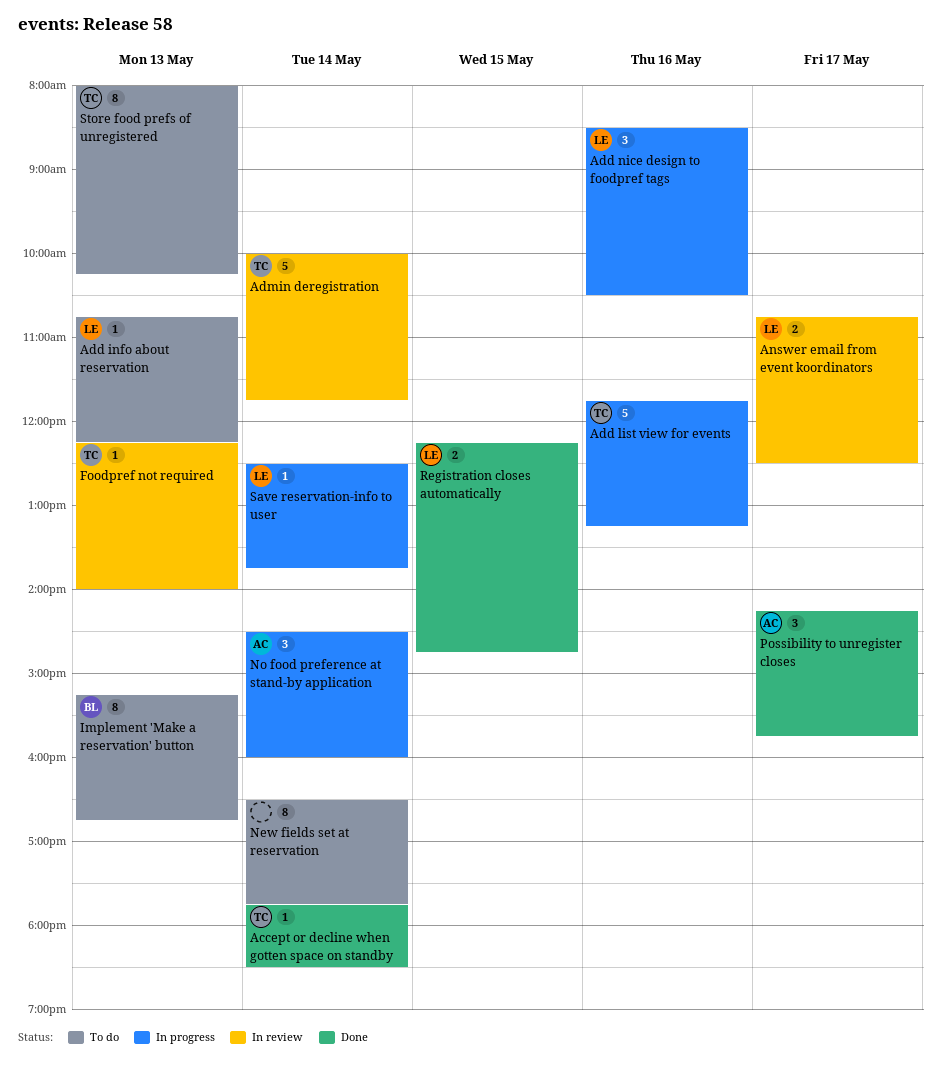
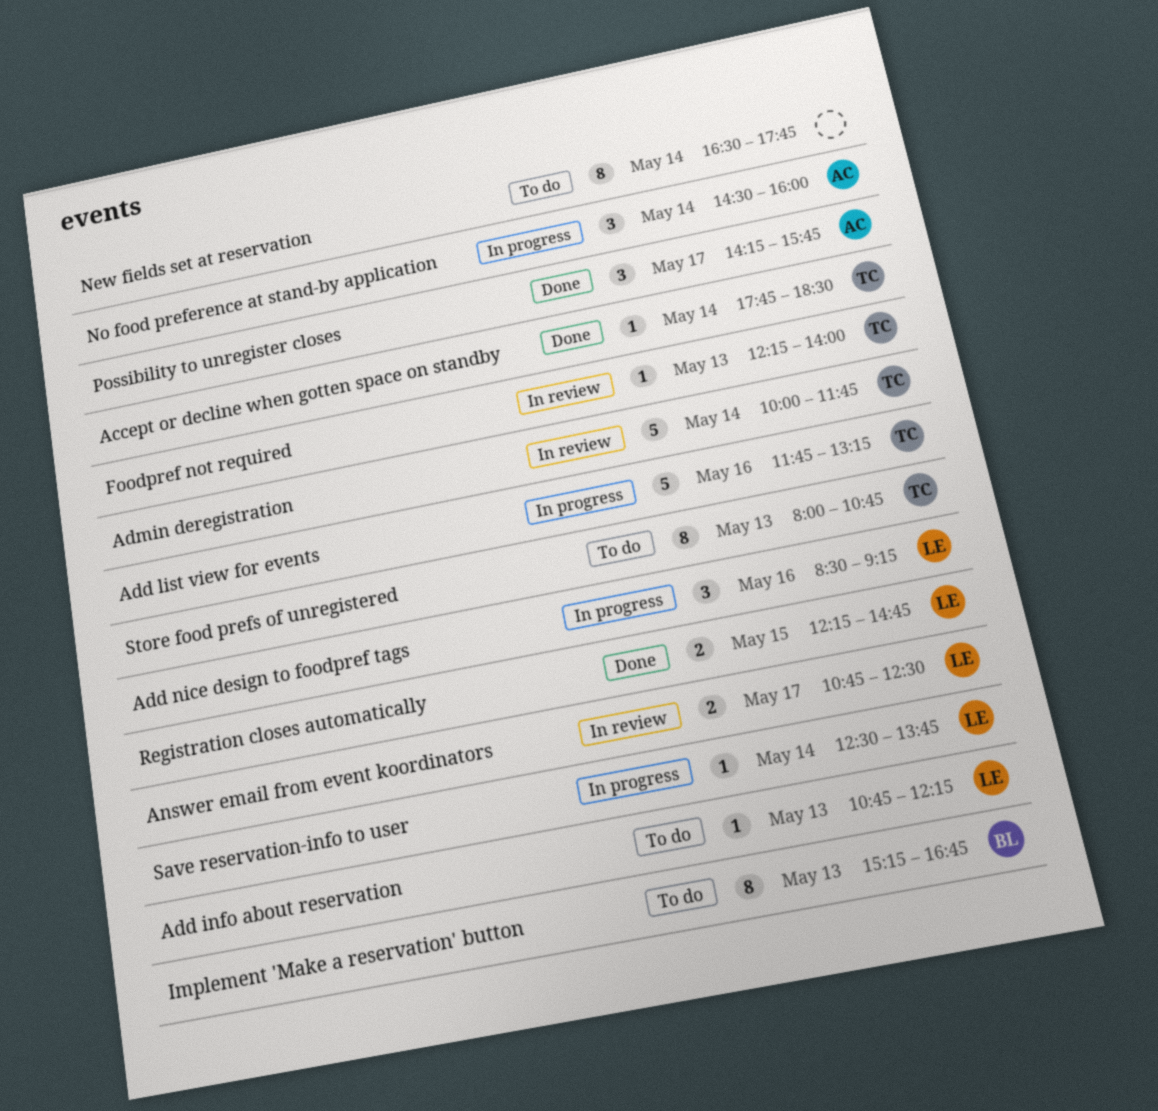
Add nice design to foodpref tags, ends: 10:30 -> 09:15
Store food prefs of unregistered, ends: 10:15 -> 10:45

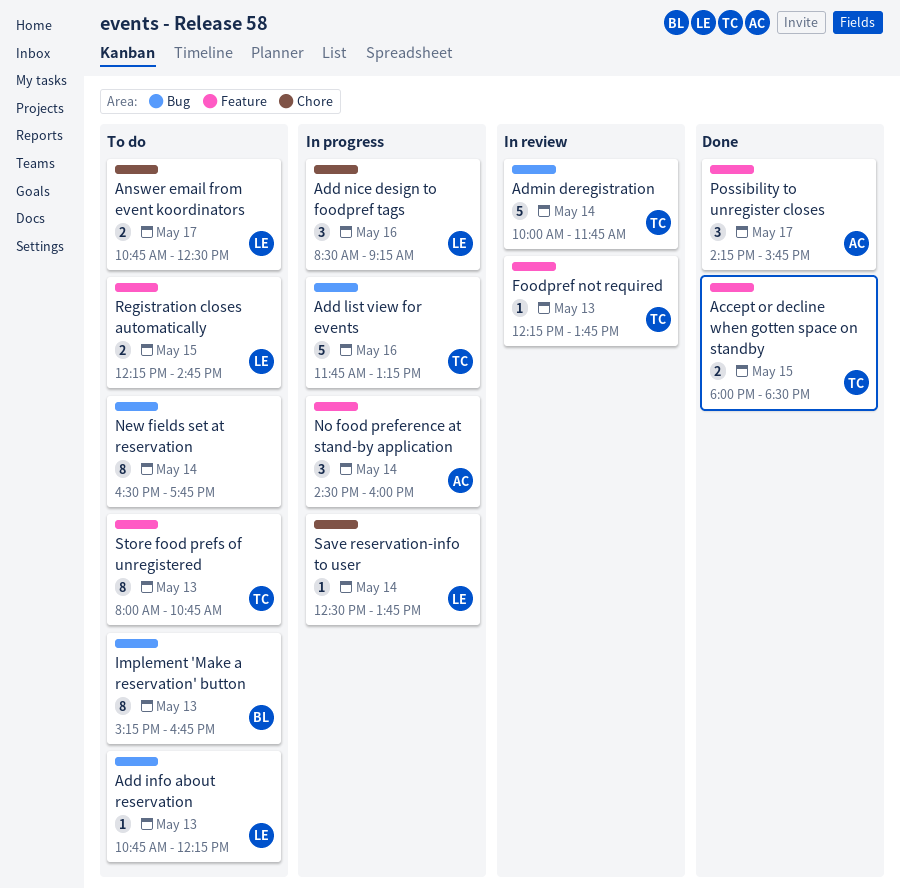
Accept or decline when gotten space on standby, estimate: 1 -> 2
Accept or decline when gotten space on standby, day: May 14 -> May 15
Accept or decline when gotten space on standby, begins: 17:45 -> 18:00
Answer email from event koordinators, status: In review -> To do
Foodpref not required, ends: 14:00 -> 13:45
Registration closes automatically, status: Done -> To do

